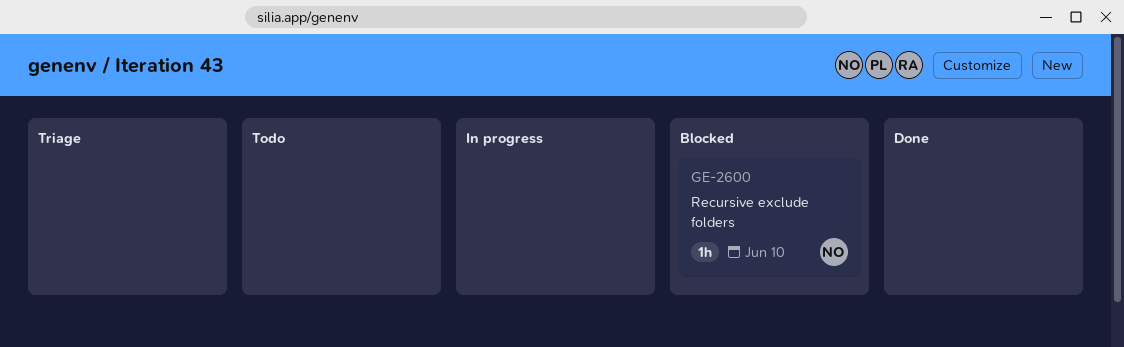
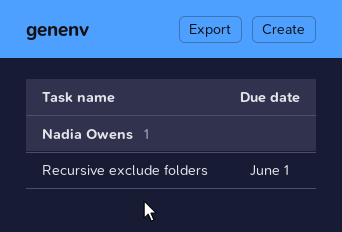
Recursive exclude folders, due: Jun 10 -> Jun 1

